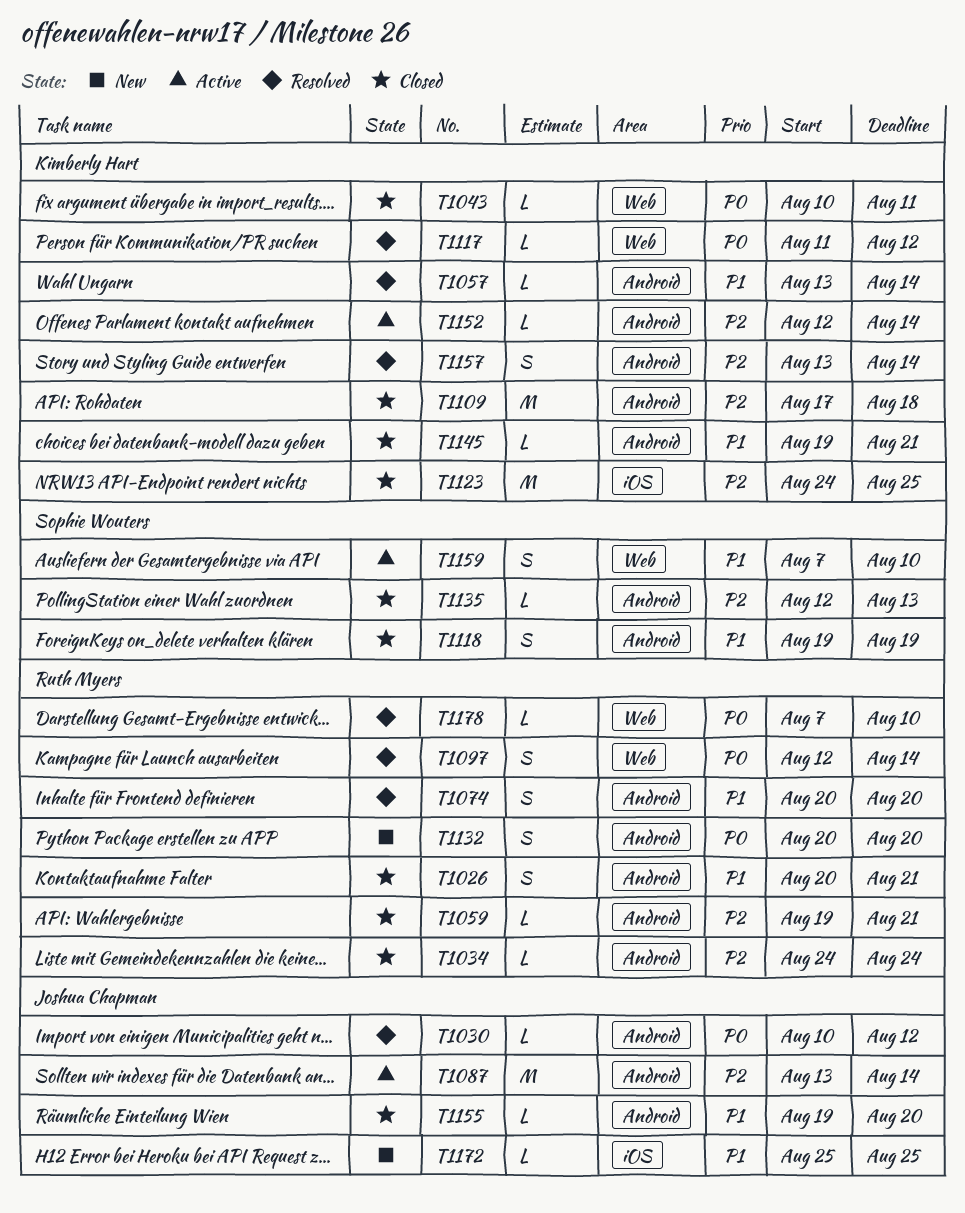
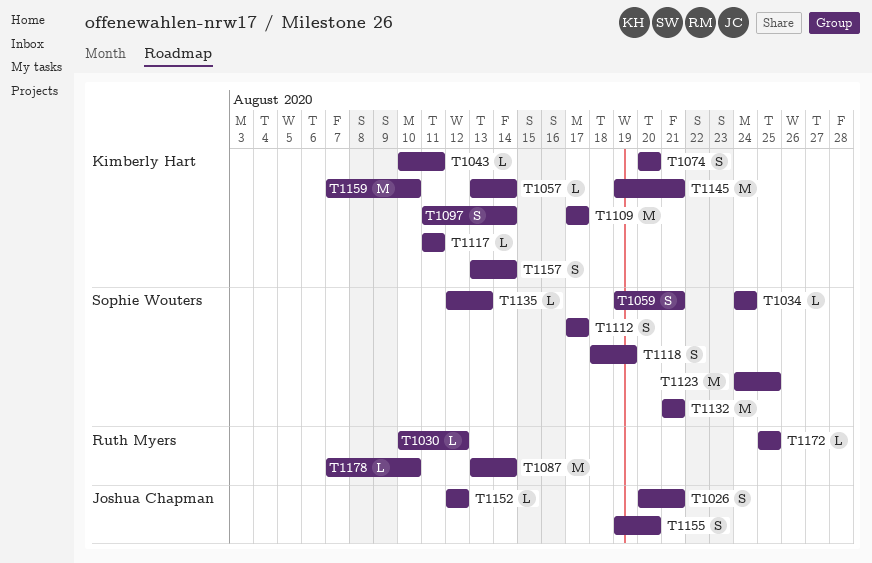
T1026, owner: Ruth Myers -> Joshua Chapman
T1030, owner: Joshua Chapman -> Ruth Myers
T1034, owner: Ruth Myers -> Sophie Wouters
T1059, owner: Ruth Myers -> Sophie Wouters
T1059, estimate: L -> S
T1074, owner: Ruth Myers -> Kimberly Hart
T1087, owner: Joshua Chapman -> Ruth Myers
T1097, owner: Ruth Myers -> Kimberly Hart
T1097, start: Aug 12 -> Aug 11
T1109, due: Aug 18 -> Aug 17
T1112: none -> present
T1117, due: Aug 12 -> Aug 11
T1118, start: Aug 19 -> Aug 18
T1123, owner: Kimberly Hart -> Sophie Wouters
T1132, owner: Ruth Myers -> Sophie Wouters
T1132, estimate: S -> M
T1132, start: Aug 20 -> Aug 21
T1132, due: Aug 20 -> Aug 21
T1145, estimate: L -> M
T1152, owner: Kimberly Hart -> Joshua Chapman
T1152, due: Aug 14 -> Aug 12
T1155, estimate: L -> S
T1159, owner: Sophie Wouters -> Kimberly Hart
T1159, estimate: S -> M
T1172, owner: Joshua Chapman -> Ruth Myers

